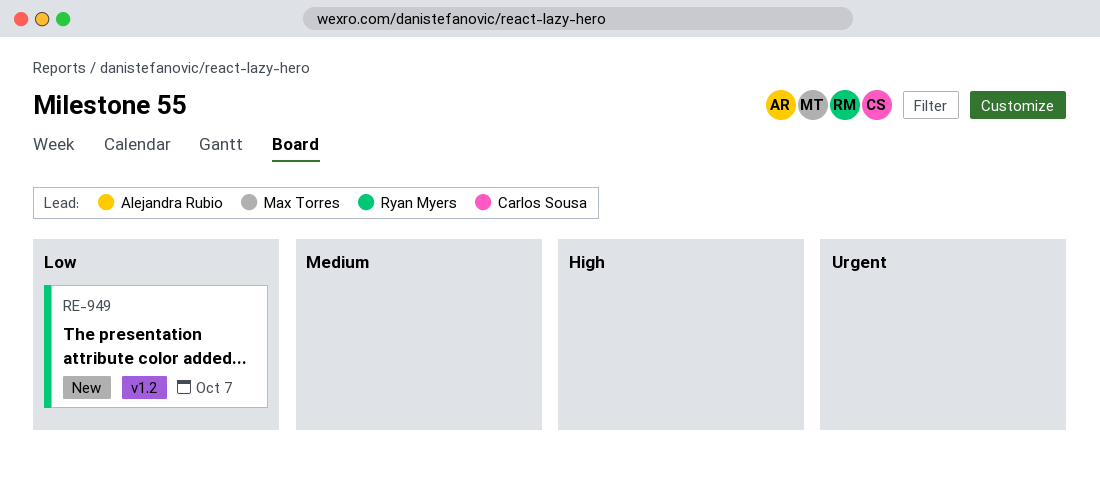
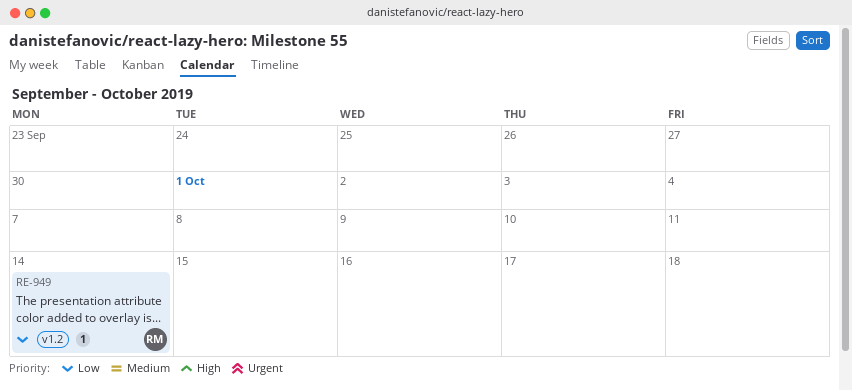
RE-949, due: Oct 7 -> Oct 14

